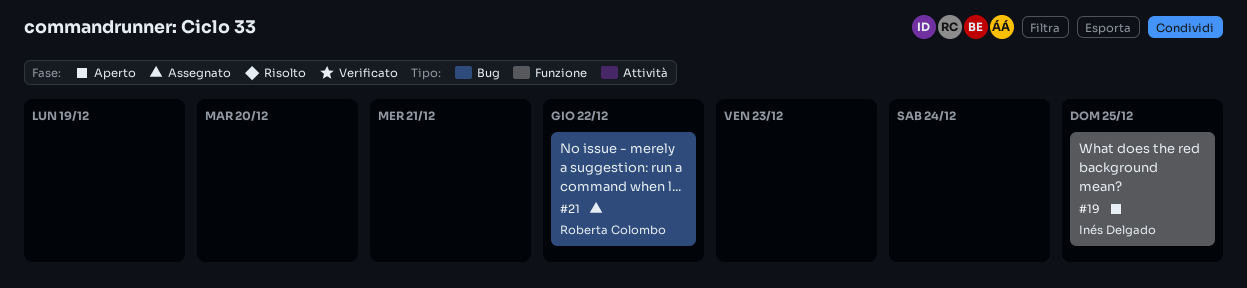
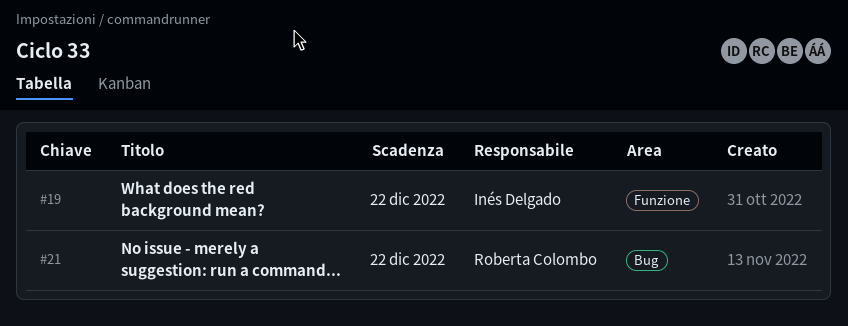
#19, due: Dec 25 -> Dec 22

